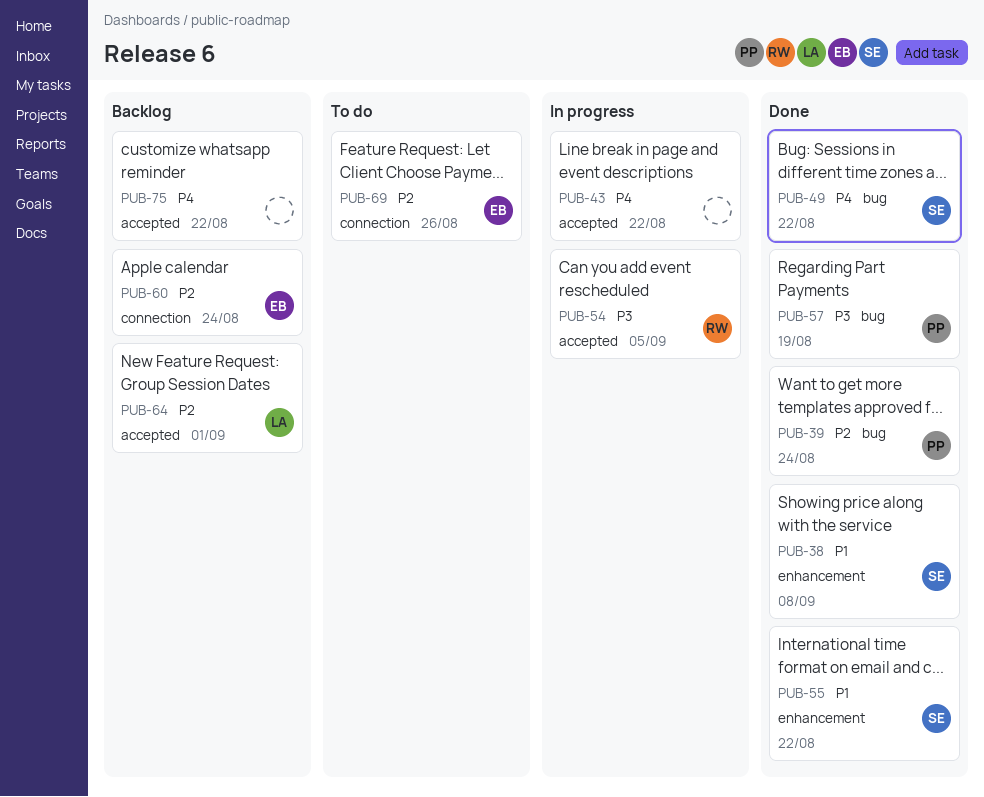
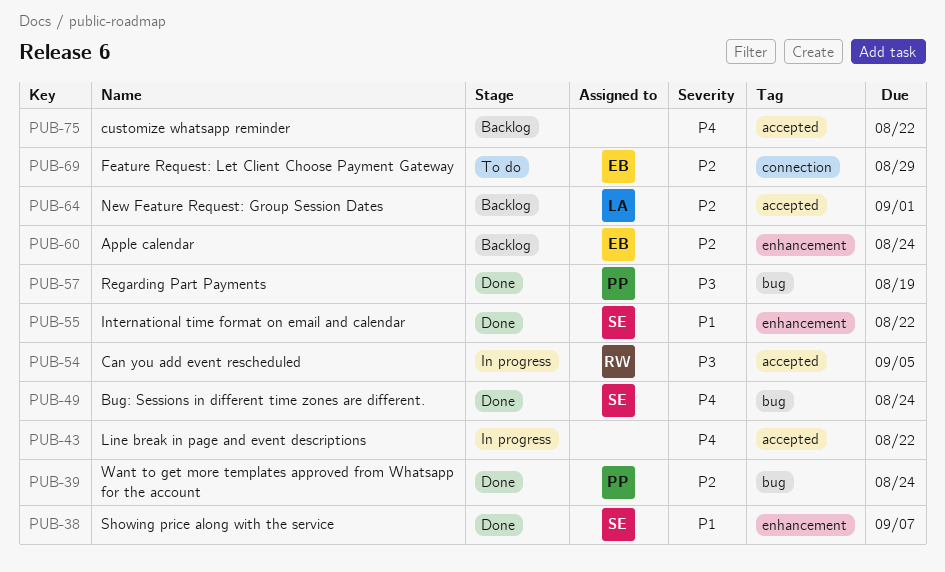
PUB-38, due: Sep 8 -> Sep 7
PUB-49, due: Aug 22 -> Aug 24
PUB-60, label: connection -> enhancement
PUB-69, due: Aug 26 -> Aug 29

